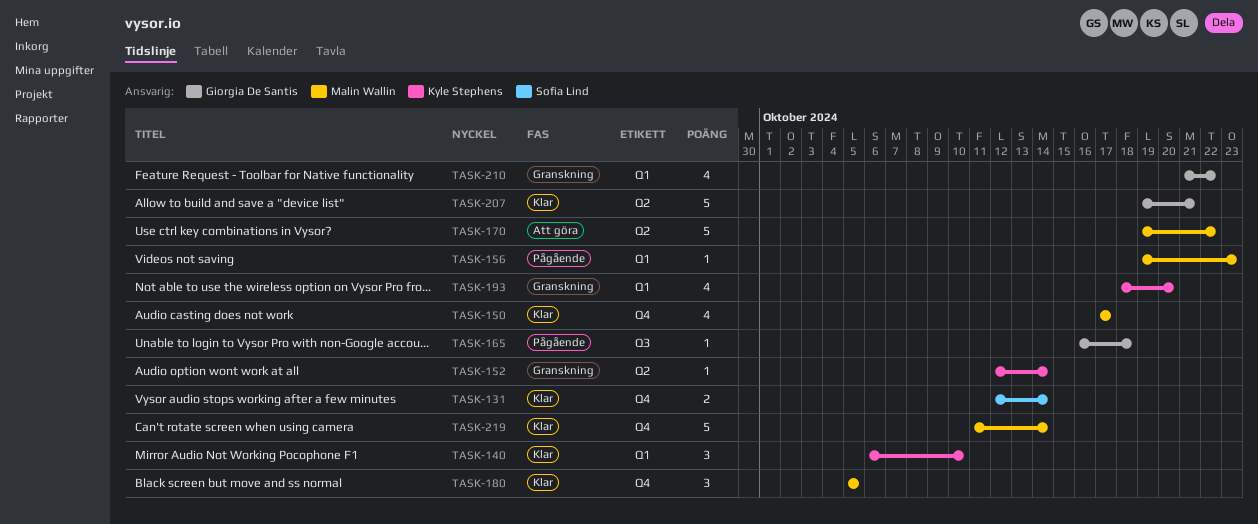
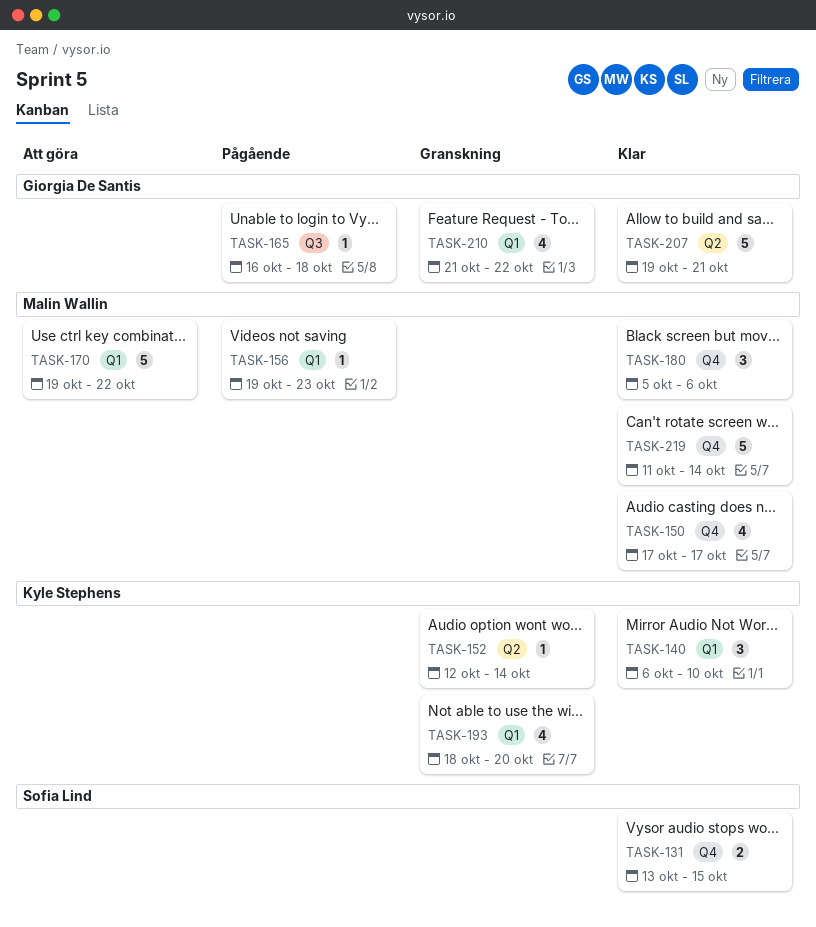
TASK-131, start: Oct 12 -> Oct 13
TASK-131, due: Oct 14 -> Oct 15
TASK-170, label: Q2 -> Q1
TASK-180, due: Oct 5 -> Oct 6

